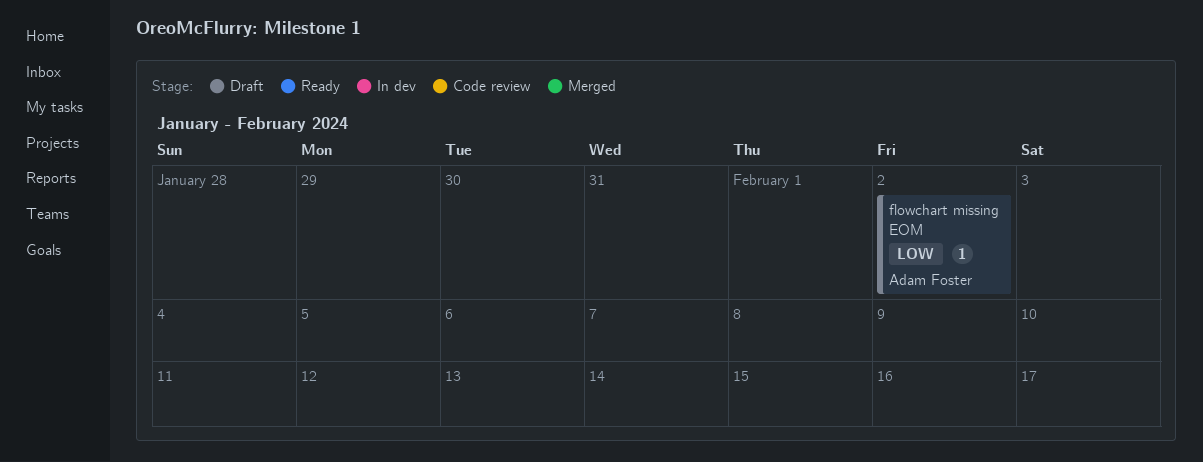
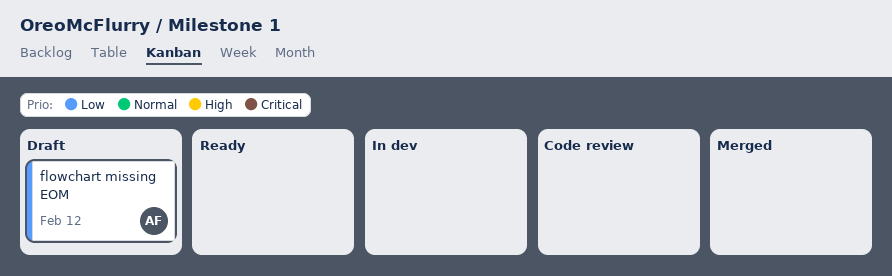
flowchart missing EOM, due: Feb 2 -> Feb 12

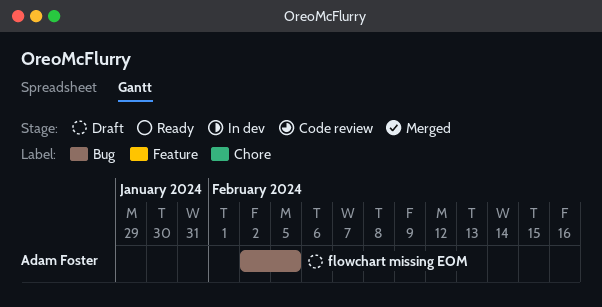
flowchart missing EOM, due: Feb 12 -> Feb 5

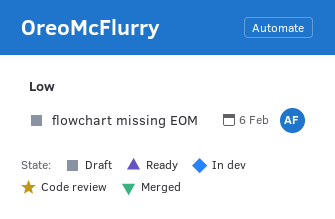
flowchart missing EOM, due: Feb 5 -> Feb 6

